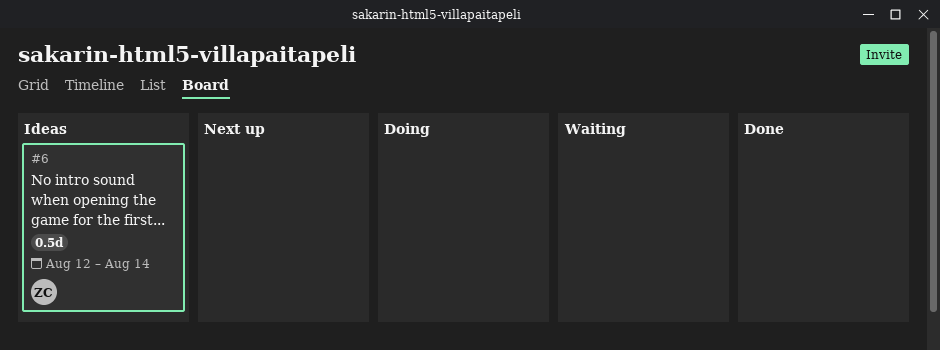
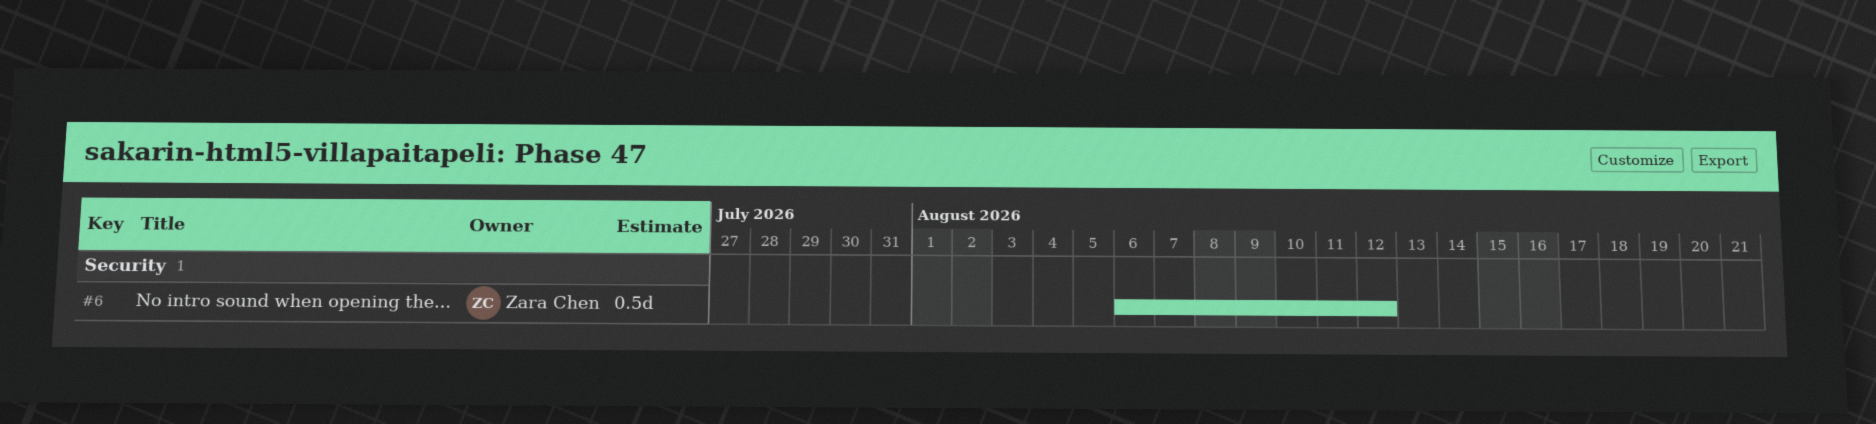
#6, start: Aug 12 -> Aug 6
#6, due: Aug 14 -> Aug 12

